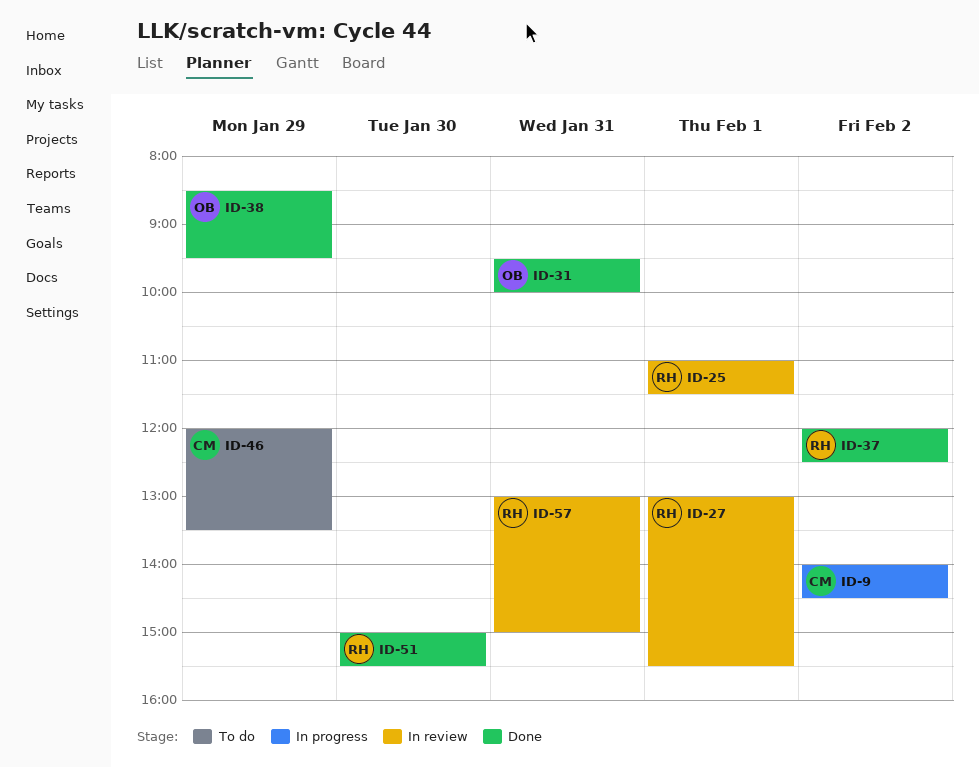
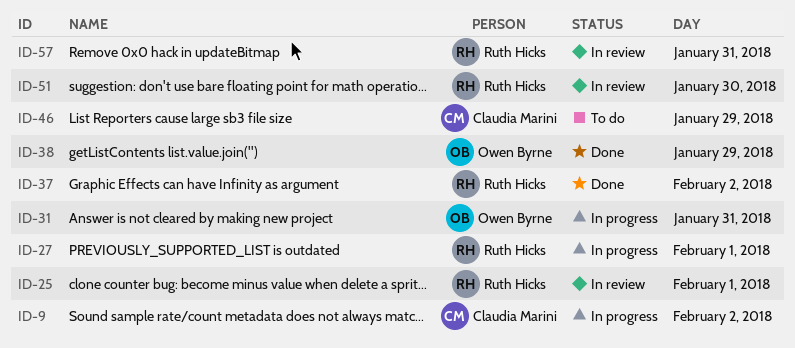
ID-27, status: In review -> In progress
ID-31, status: Done -> In progress
ID-51, status: Done -> In review

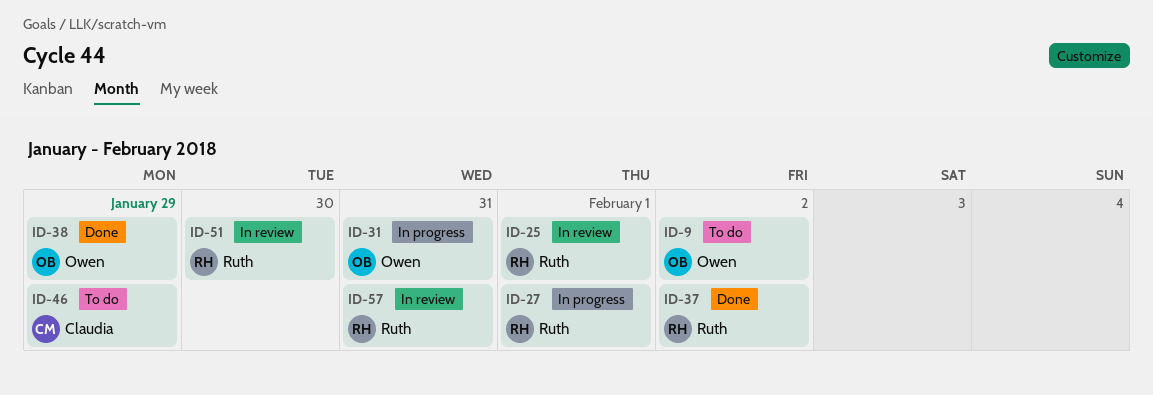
ID-9, status: In progress -> To do
ID-9, owner: Claudia Marini -> Owen Byrne

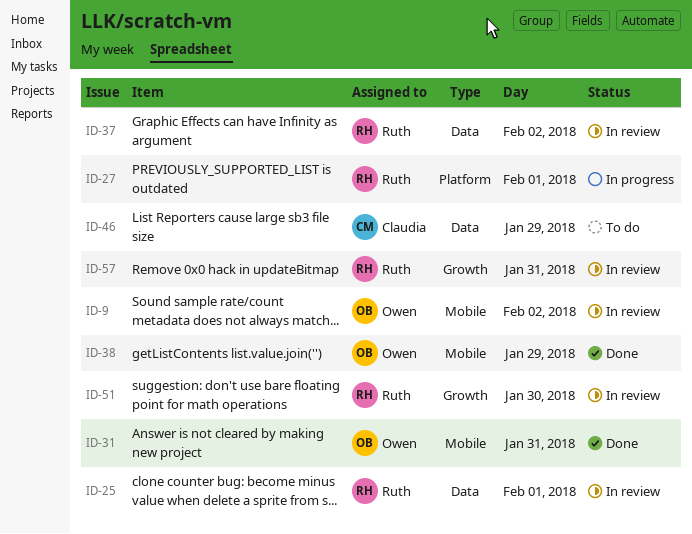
ID-9, status: To do -> In review
ID-31, status: In progress -> Done
ID-37, status: Done -> In review

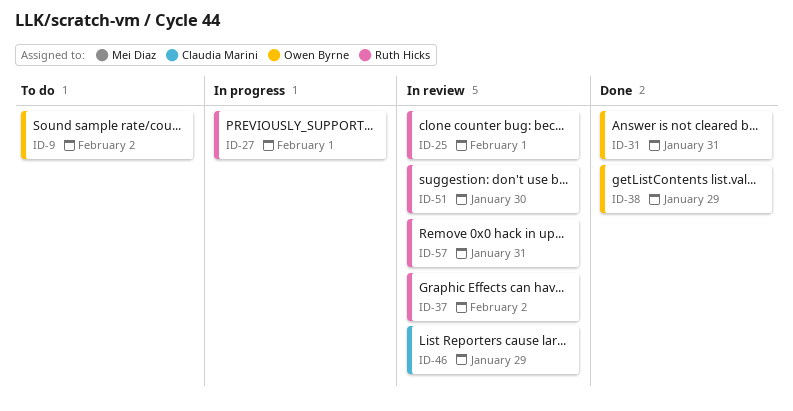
ID-9, status: In review -> To do
ID-46, status: To do -> In review

